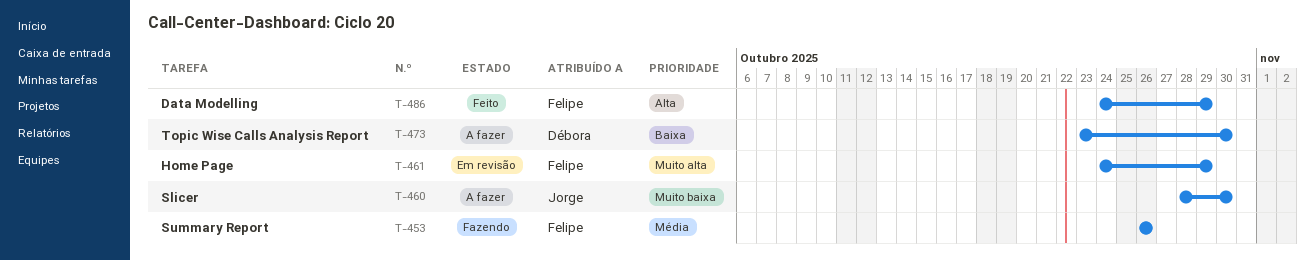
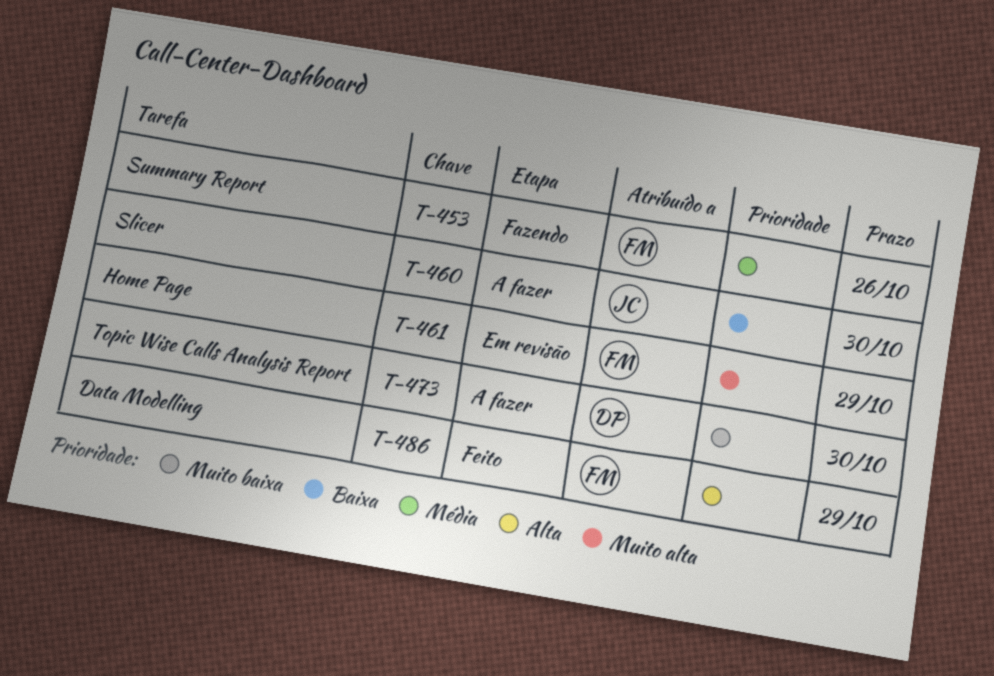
T-460, priority: Muito baixa -> Baixa
T-473, priority: Baixa -> Muito baixa

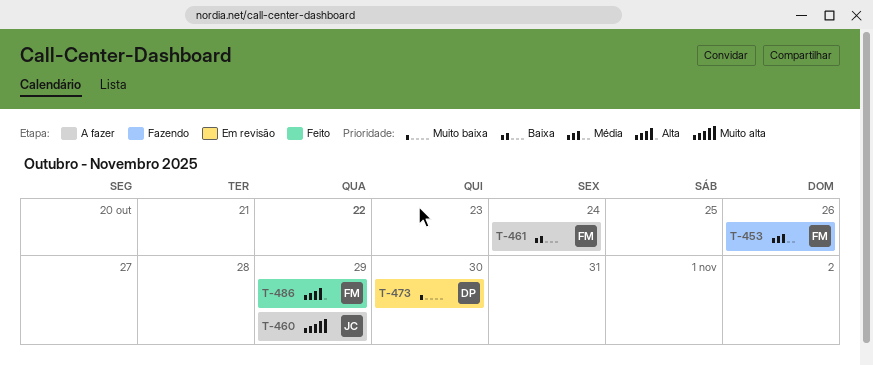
T-460, priority: Baixa -> Muito alta
T-460, due: Oct 30 -> Oct 29
T-461, status: Em revisão -> A fazer
T-461, priority: Muito alta -> Baixa
T-461, due: Oct 29 -> Oct 24
T-473, status: A fazer -> Em revisão

